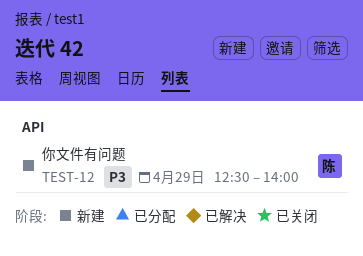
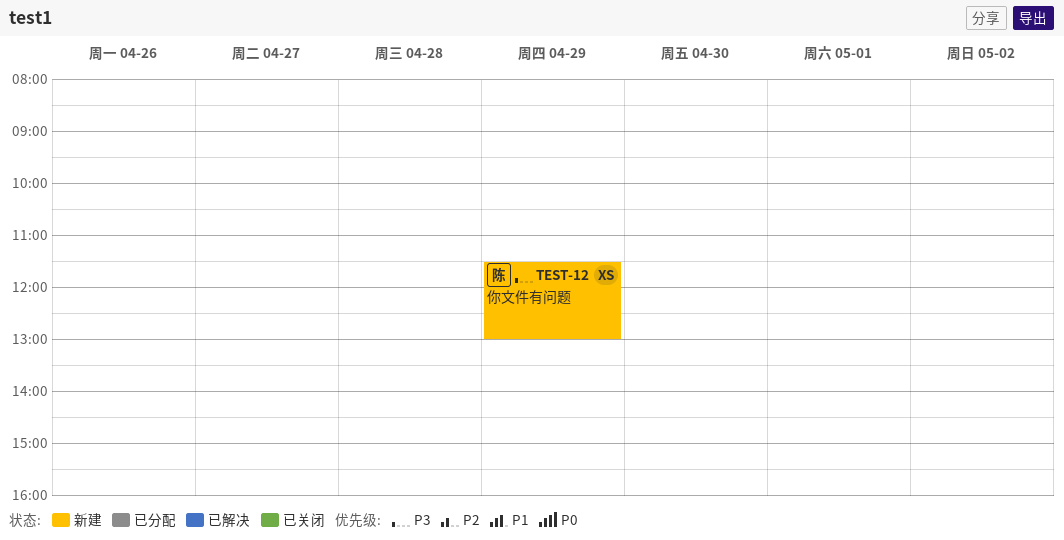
TEST-12, begins: 12:30 -> 11:30
TEST-12, ends: 14:00 -> 13:00

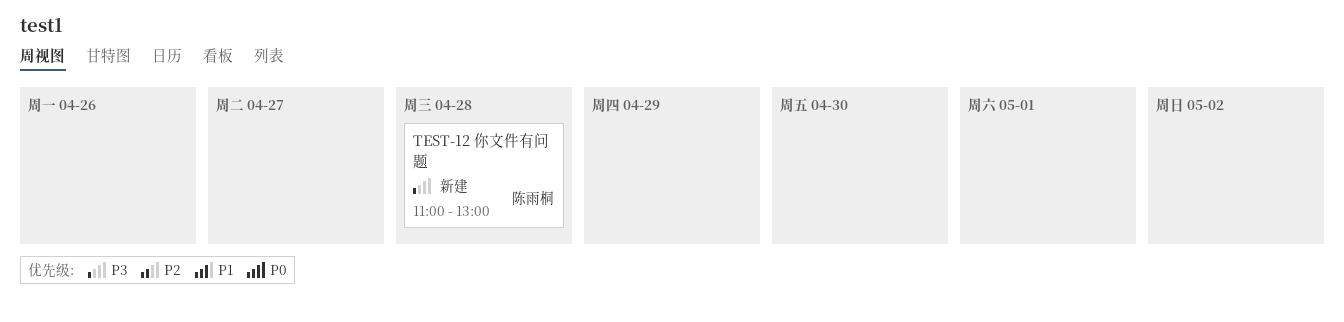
TEST-12, day: Apr 29 -> Apr 28
TEST-12, begins: 11:30 -> 11:00

